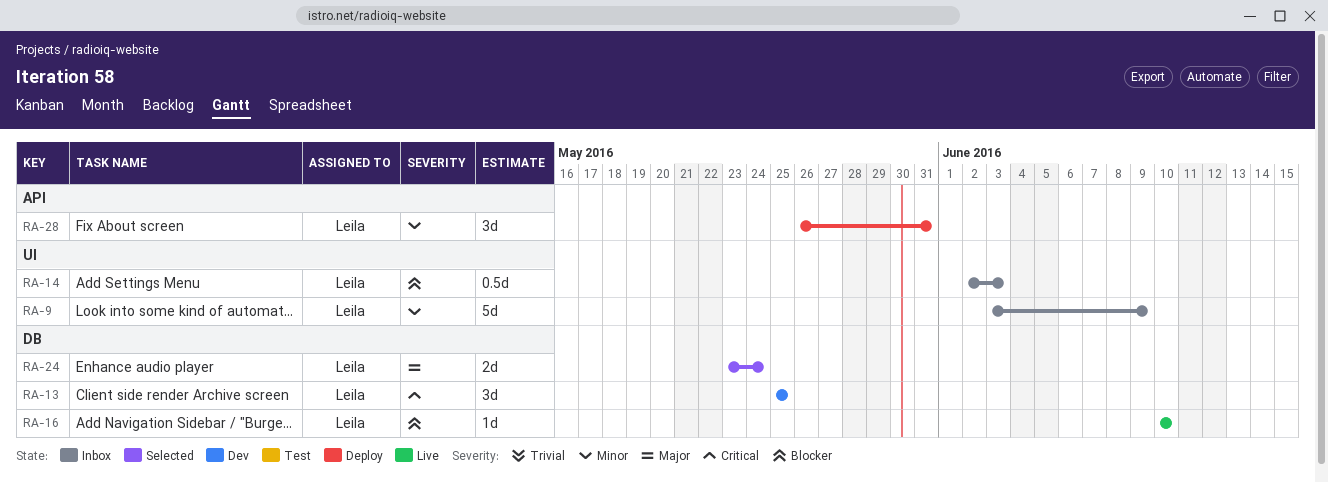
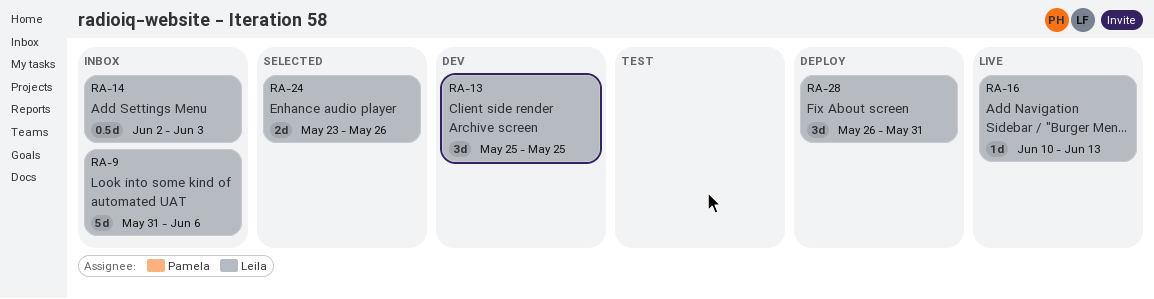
RA-9, start: Jun 3 -> May 31
RA-9, due: Jun 9 -> Jun 6
RA-16, due: Jun 10 -> Jun 13
RA-24, due: May 24 -> May 26

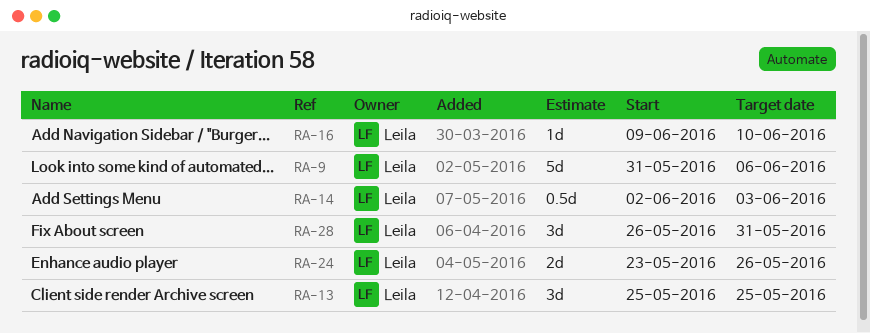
RA-16, start: Jun 10 -> Jun 9
RA-16, due: Jun 13 -> Jun 10

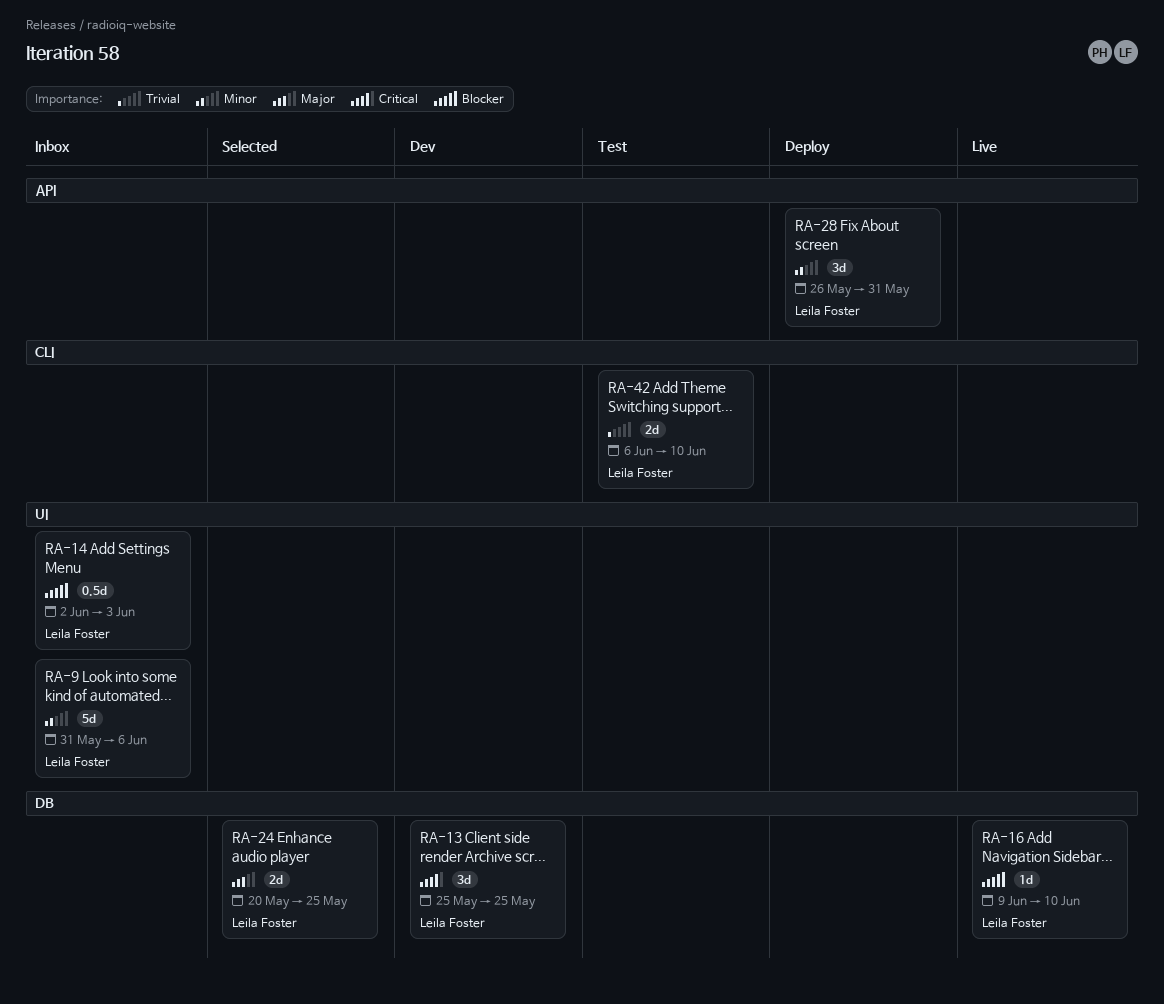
RA-24, start: May 23 -> May 20
RA-24, due: May 26 -> May 25
RA-42: none -> present

